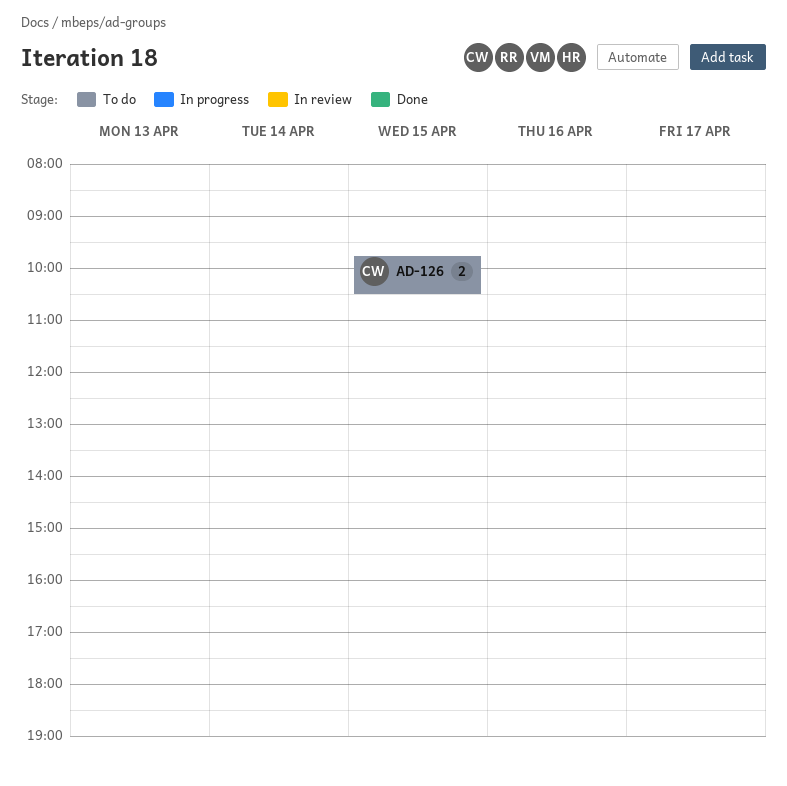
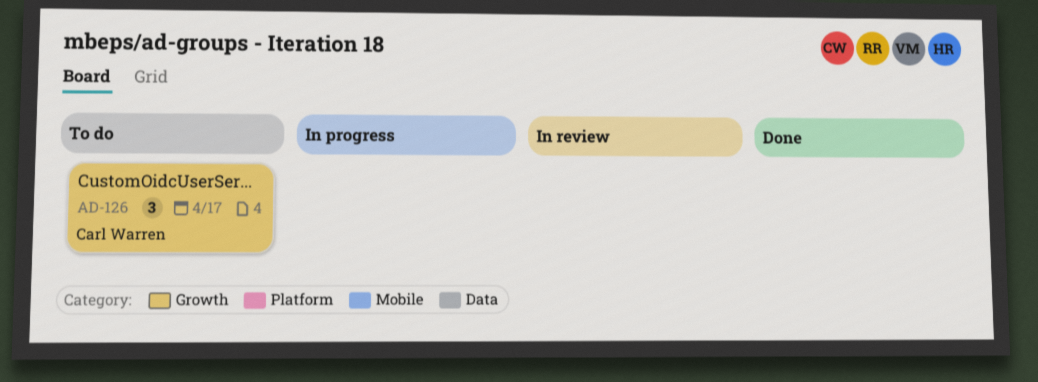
AD-126, estimate: 2 -> 3
AD-126, day: Apr 15 -> Apr 17

